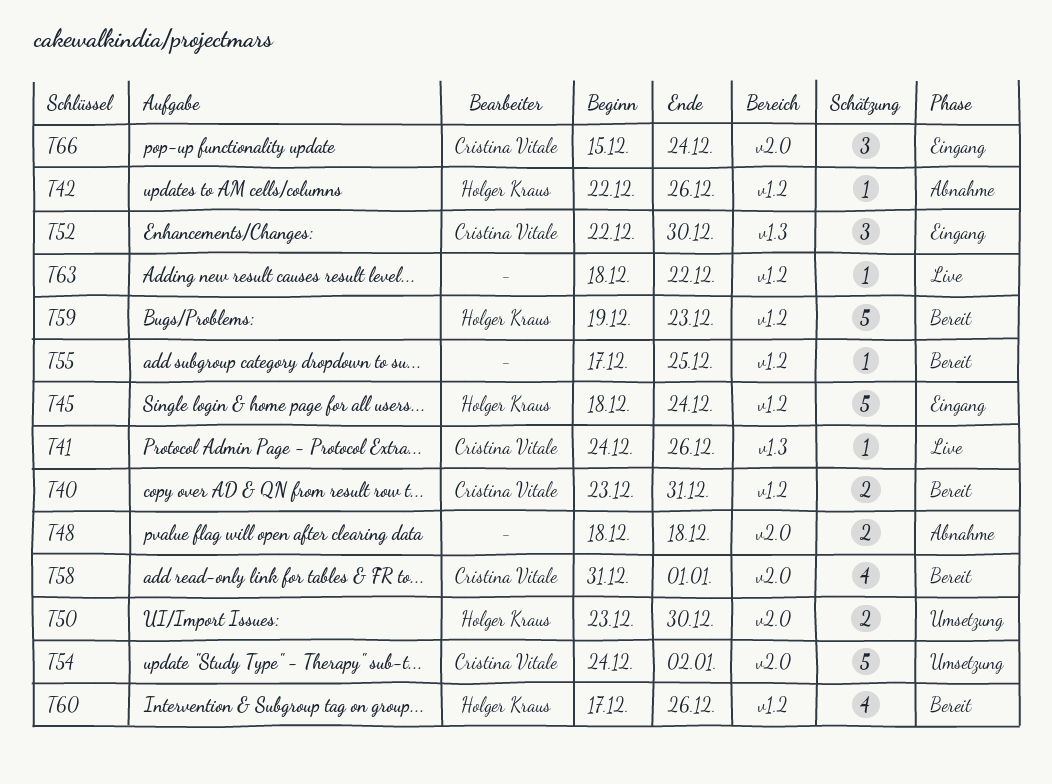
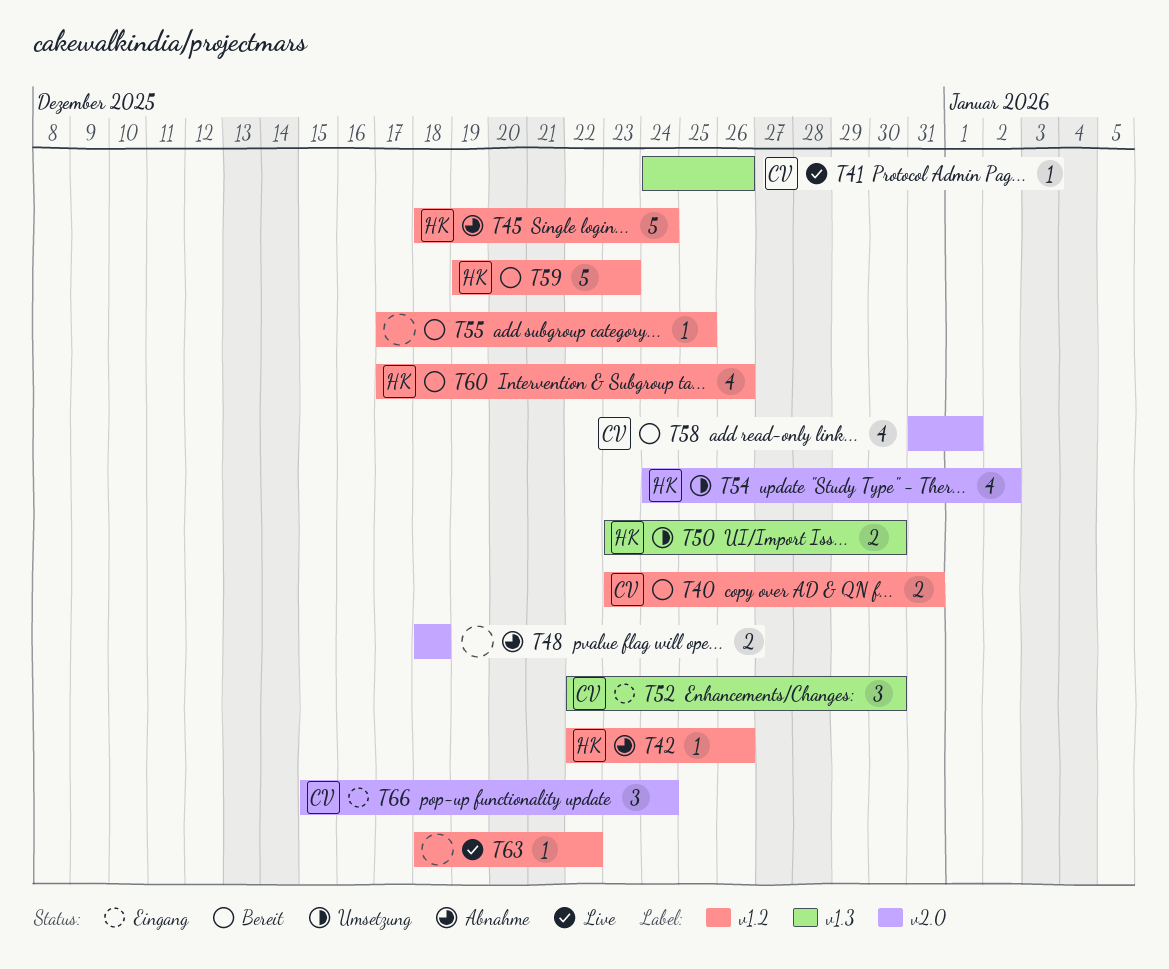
T45, status: Eingang -> Abnahme
T50, label: v2.0 -> v1.3
T54, owner: Cristina Vitale -> Holger Kraus
T54, estimate: 5 -> 4

